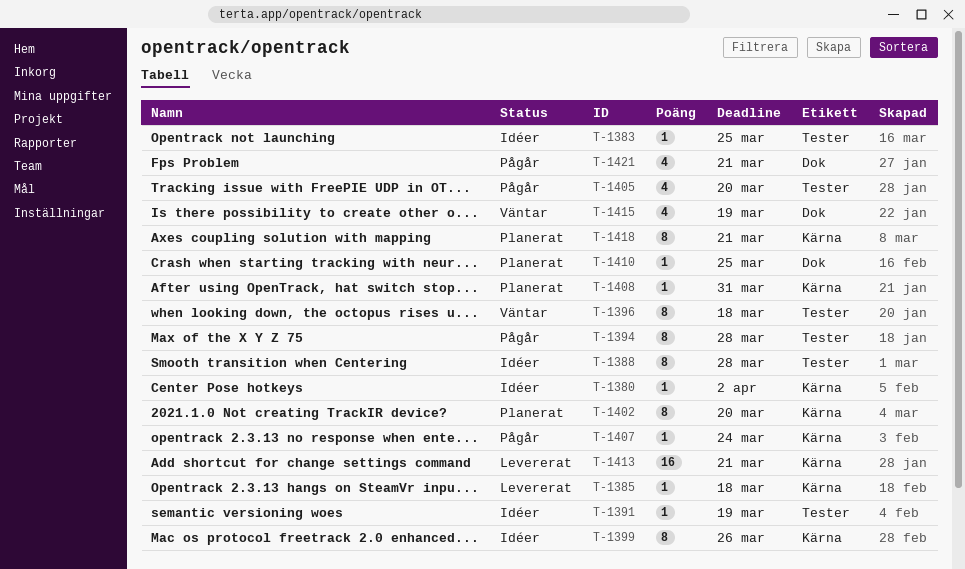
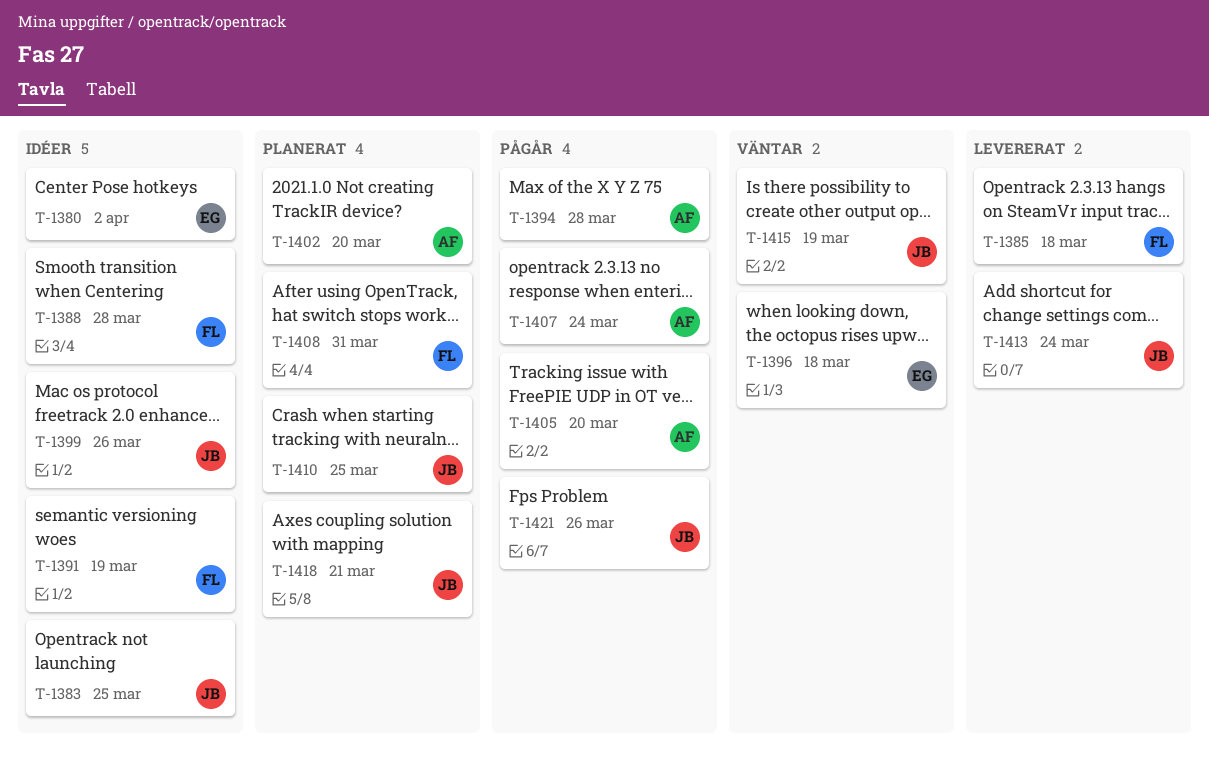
T-1413, due: Mar 21 -> Mar 24
T-1421, due: Mar 21 -> Mar 26

